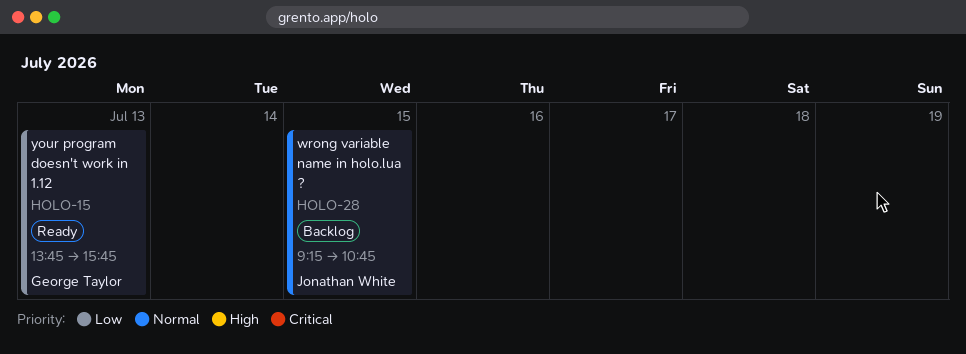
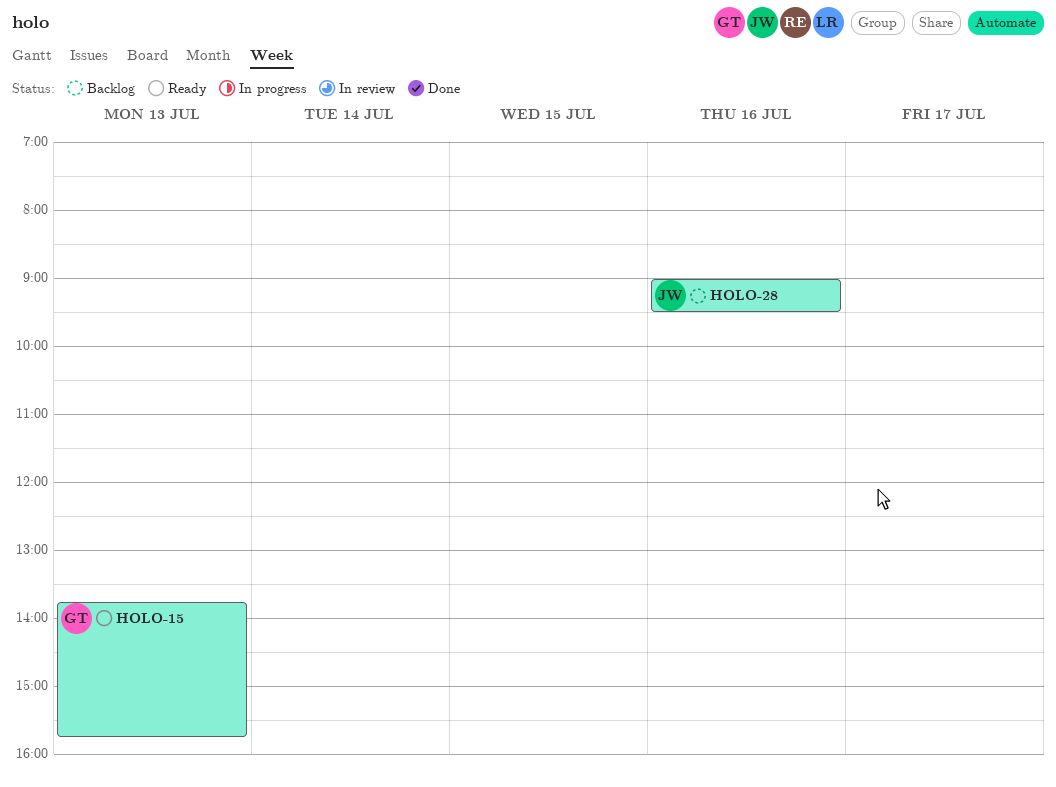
HOLO-28, day: Jul 15 -> Jul 16
HOLO-28, begins: 09:15 -> 09:00
HOLO-28, ends: 10:45 -> 09:30

